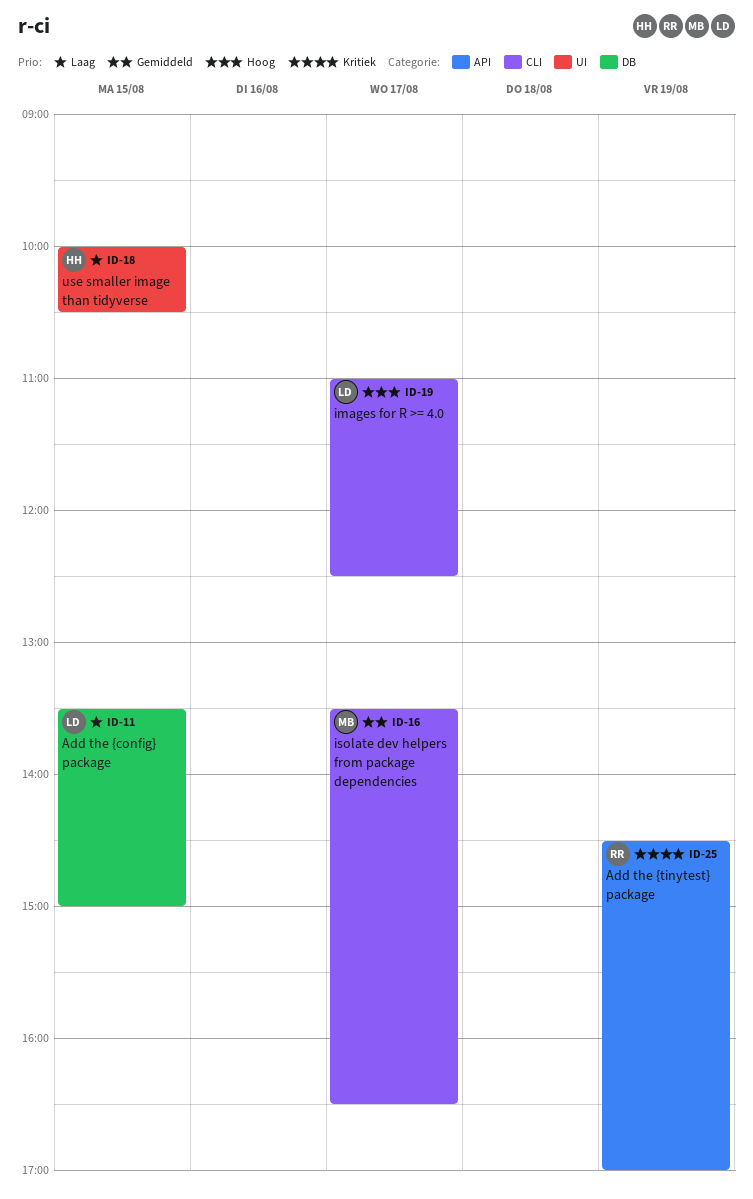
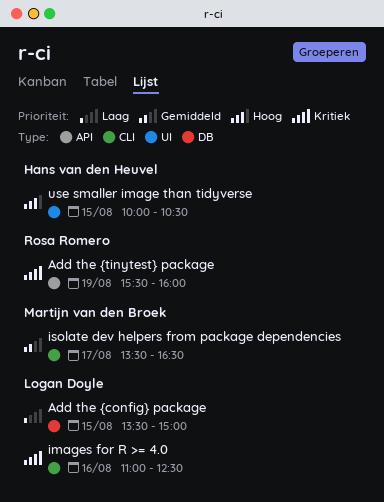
Add the {tinytest} package, begins: 14:30 -> 15:30
Add the {tinytest} package, ends: 17:00 -> 16:00
images for R >= 4.0, priority: Hoog -> Kritiek
images for R >= 4.0, day: Aug 17 -> Aug 16
use smaller image than tidyverse, priority: Laag -> Hoog

